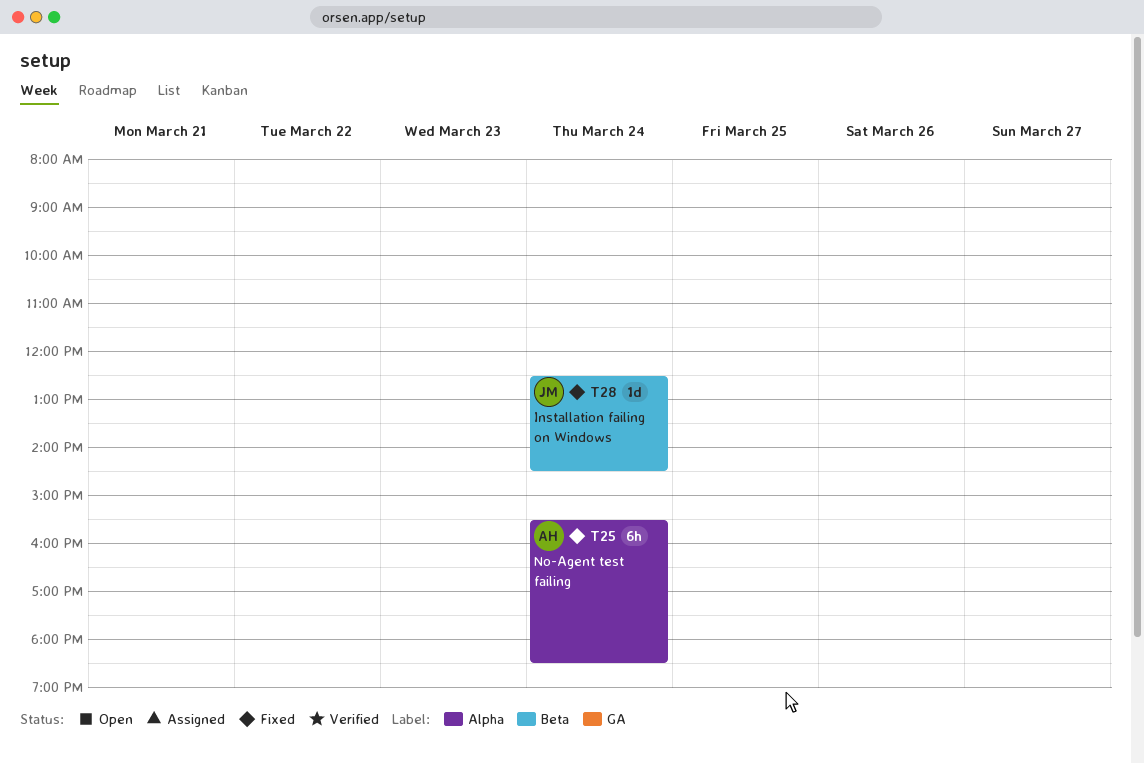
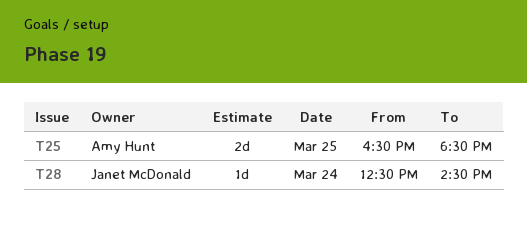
T25, estimate: 6h -> 2d
T25, day: Mar 24 -> Mar 25
T25, begins: 15:30 -> 16:30

